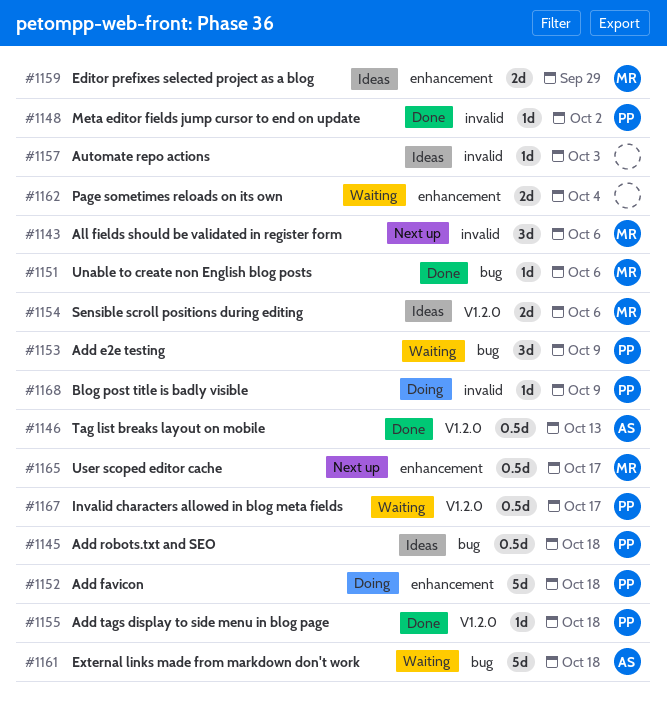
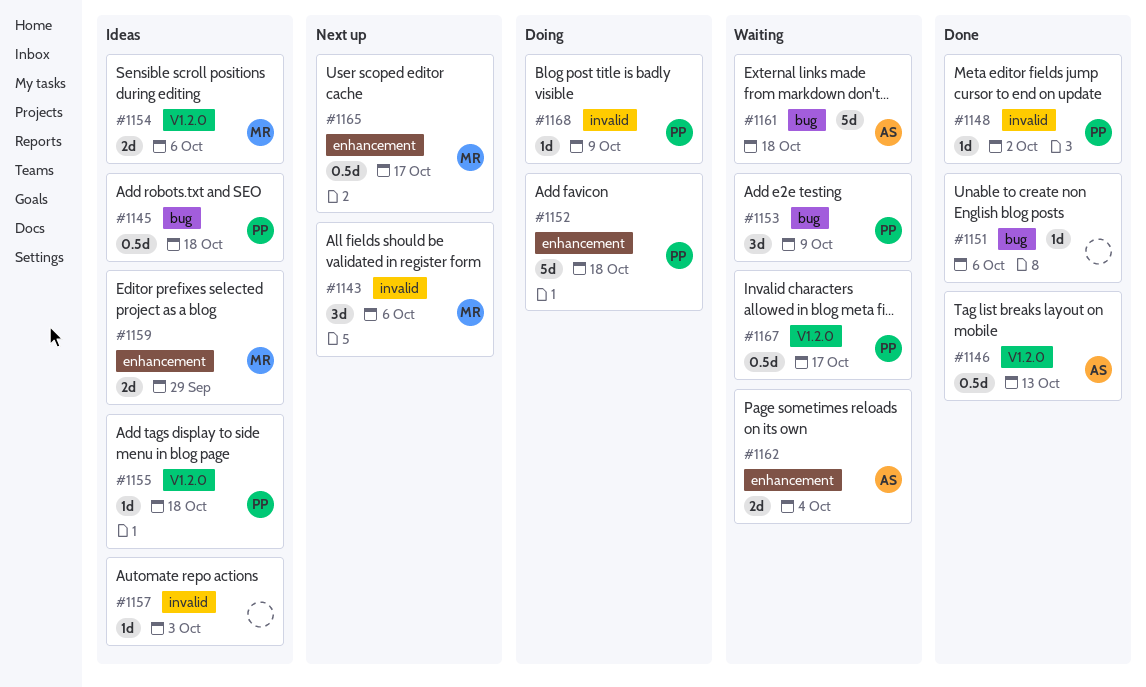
#1151, owner: MR -> none
#1155, status: Done -> Ideas
#1162, owner: none -> AS

